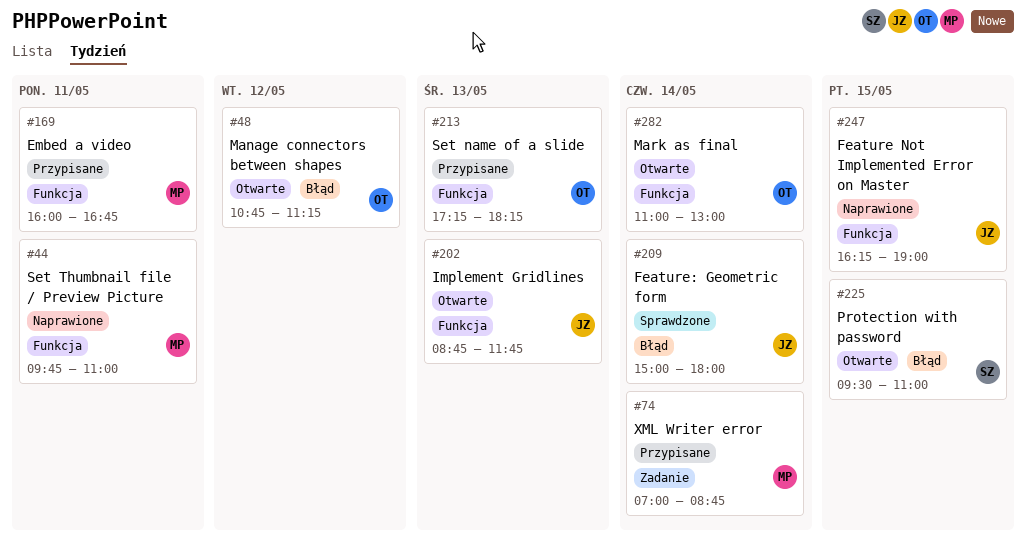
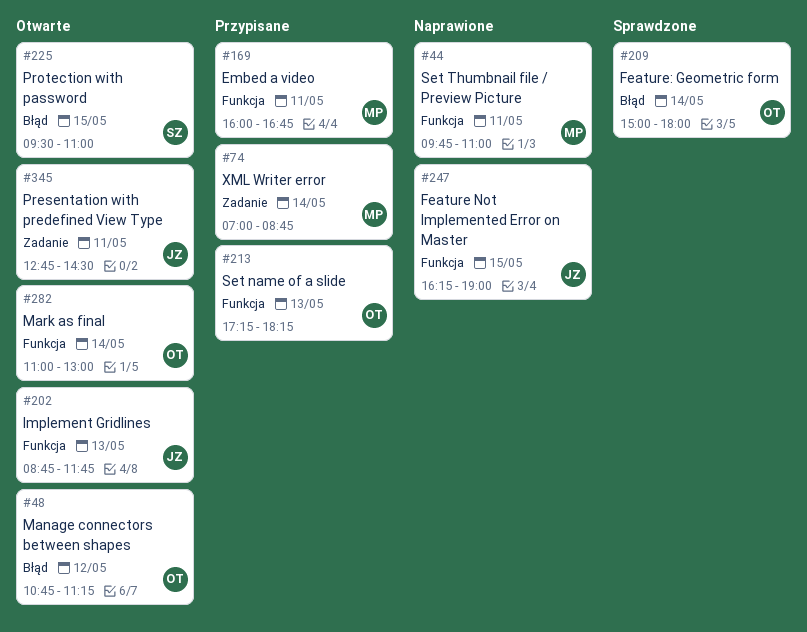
#209, owner: JZ -> OT
#345: none -> present

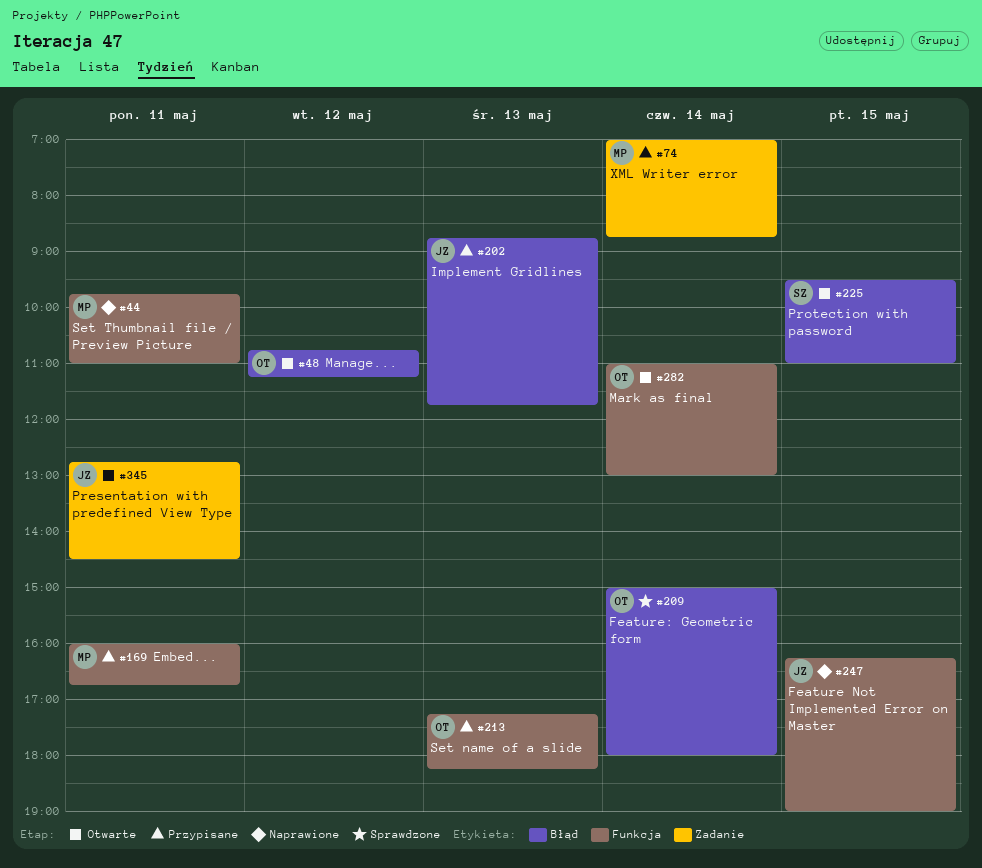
#202, status: Otwarte -> Przypisane
#202, label: Funkcja -> Błąd

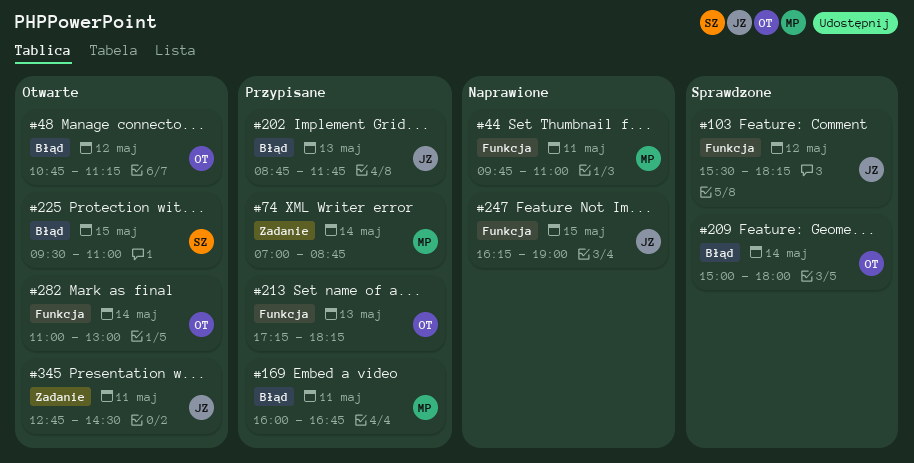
#103: none -> present
#169, label: Funkcja -> Błąd

